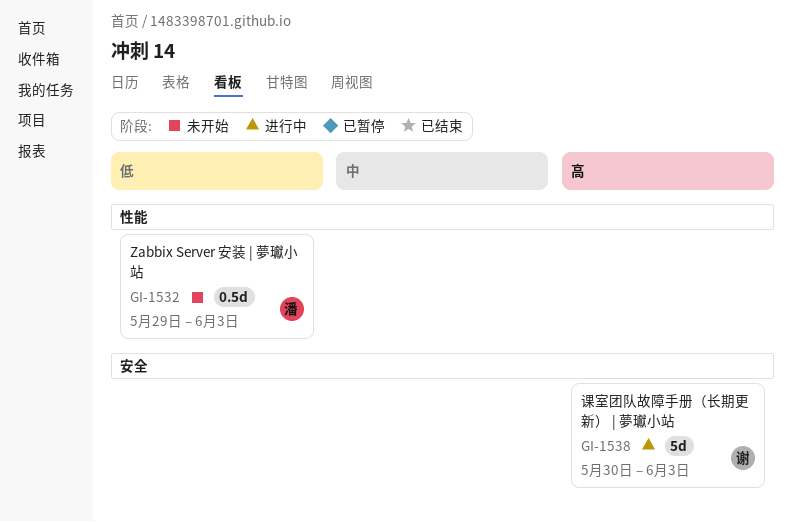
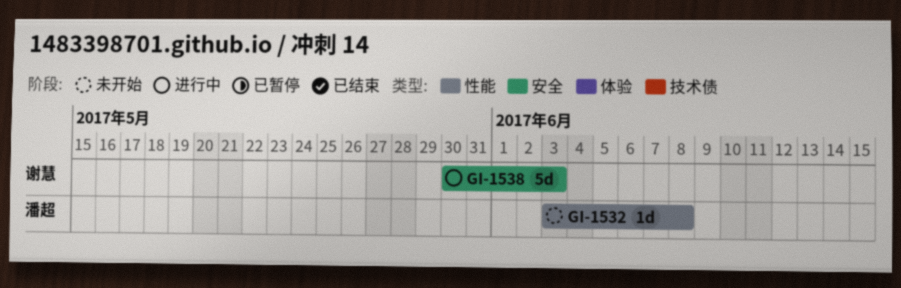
GI-1532, estimate: 0.5d -> 1d
GI-1532, start: May 29 -> Jun 3
GI-1532, due: Jun 3 -> Jun 8

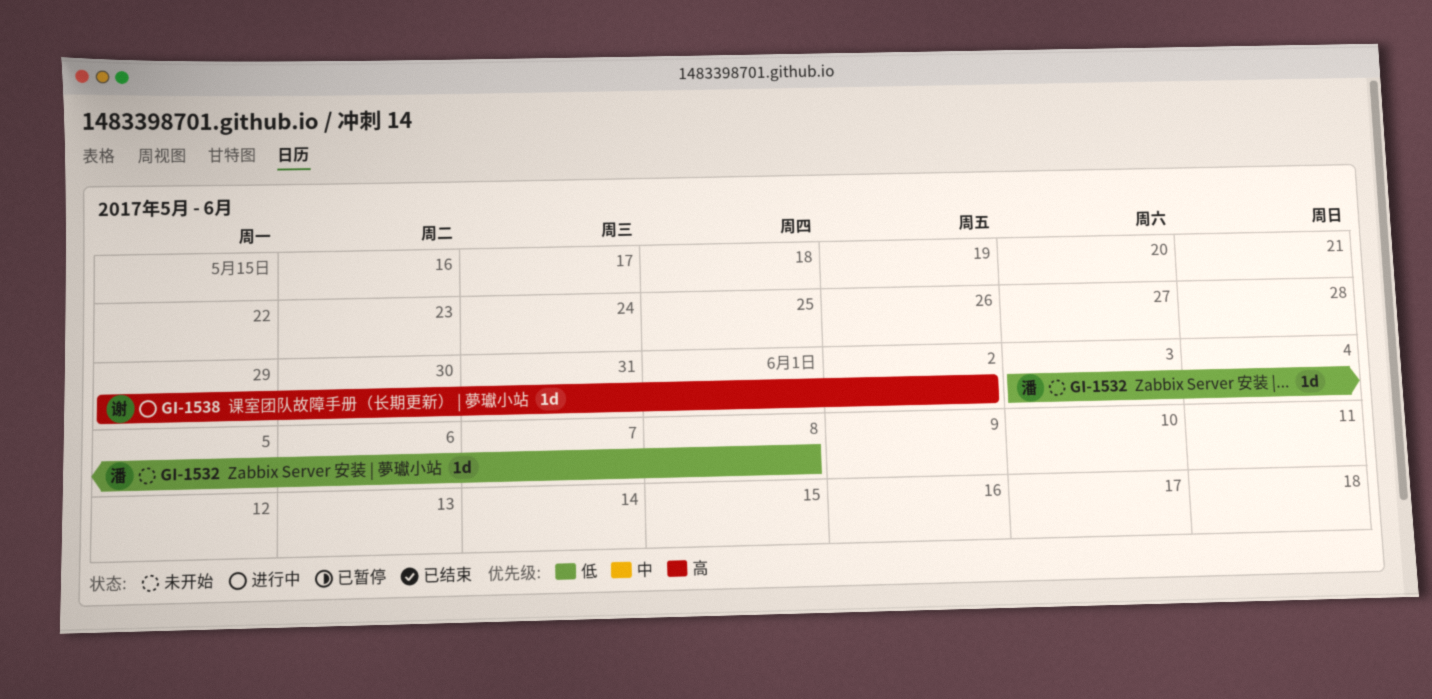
GI-1538, estimate: 5d -> 1d
GI-1538, start: May 30 -> May 29
GI-1538, due: Jun 3 -> Jun 2

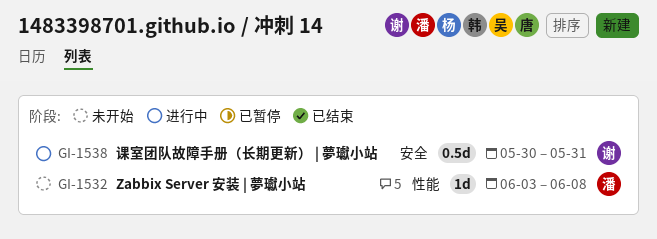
GI-1538, estimate: 1d -> 0.5d
GI-1538, start: May 29 -> May 30
GI-1538, due: Jun 2 -> May 31

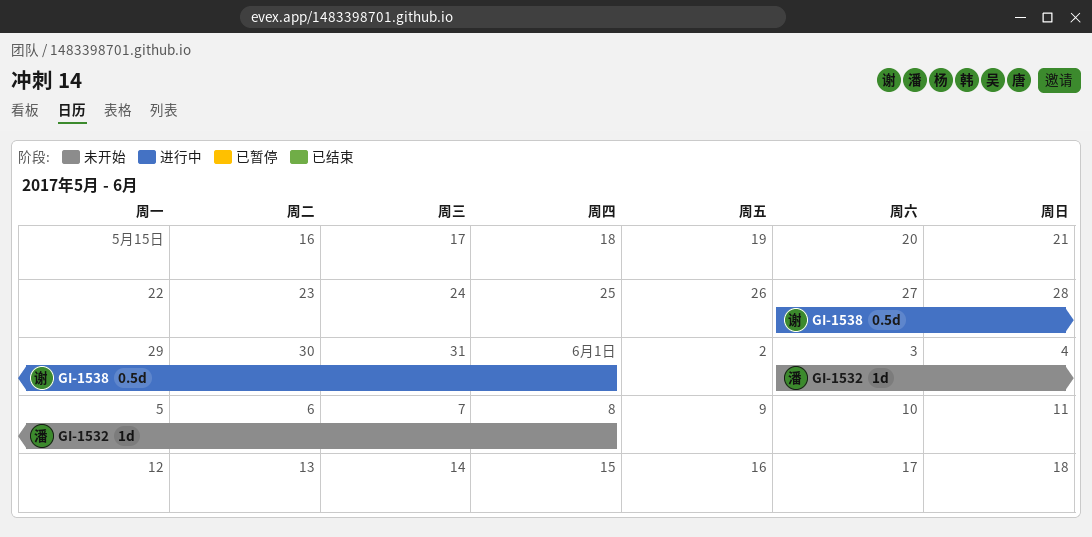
GI-1538, start: May 30 -> May 27
GI-1538, due: May 31 -> Jun 1

